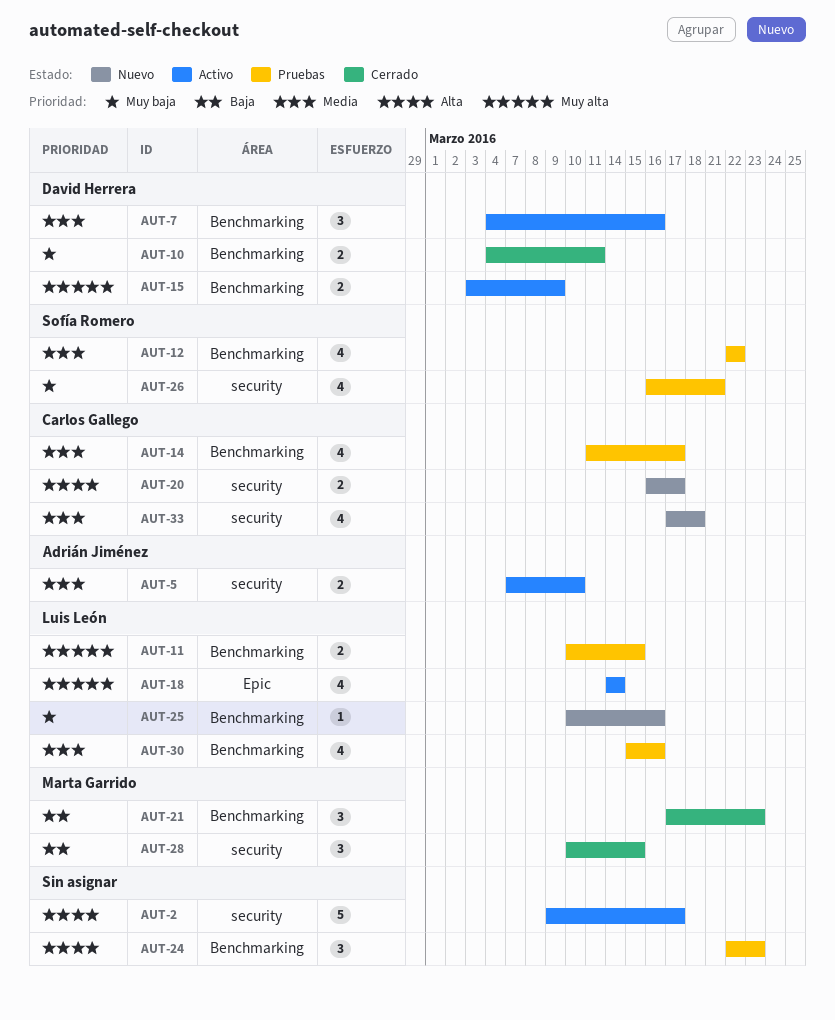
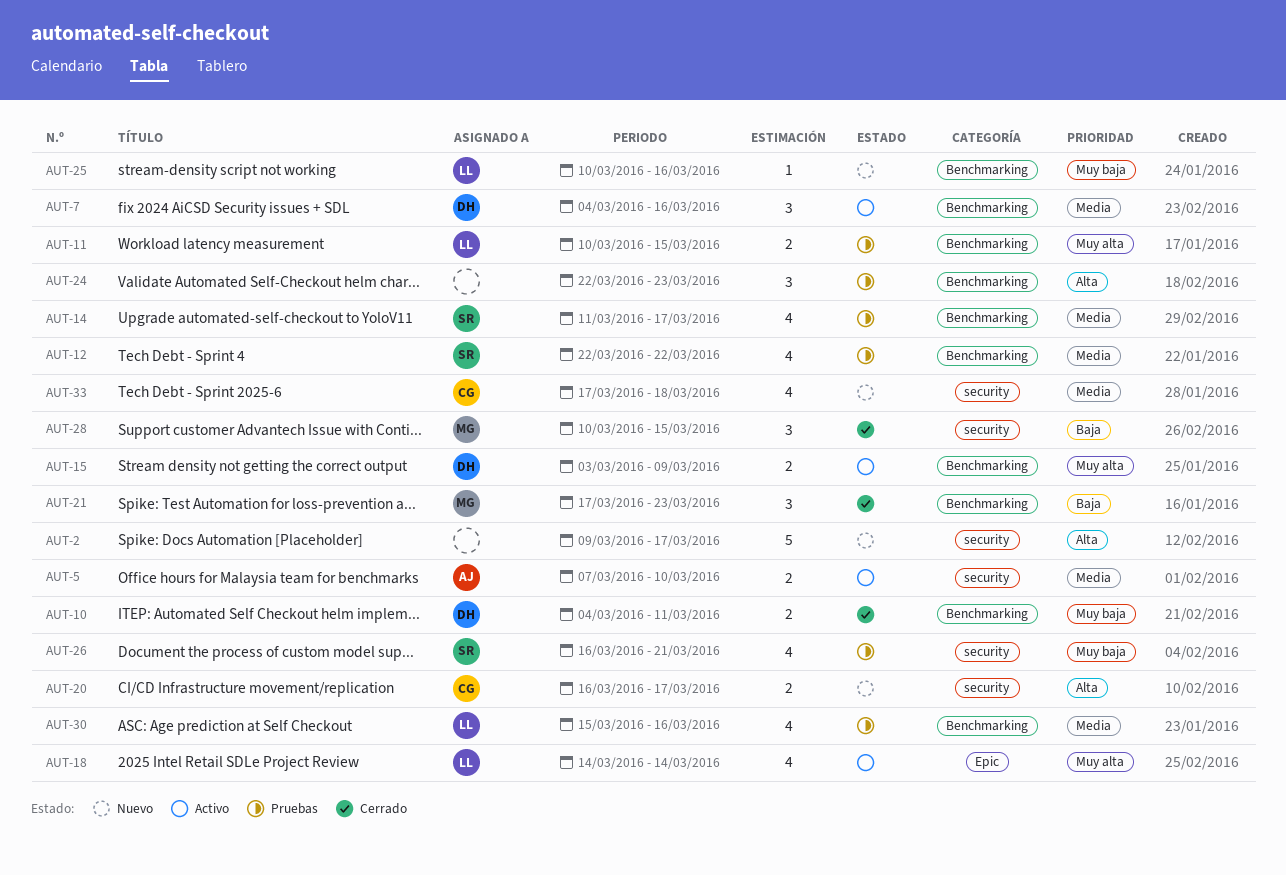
AUT-2, status: Activo -> Nuevo
AUT-14, owner: Carlos Gallego -> Sofía Romero

